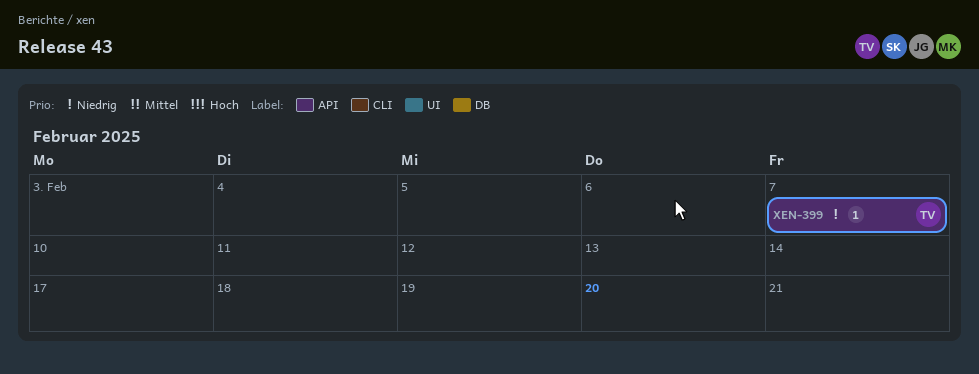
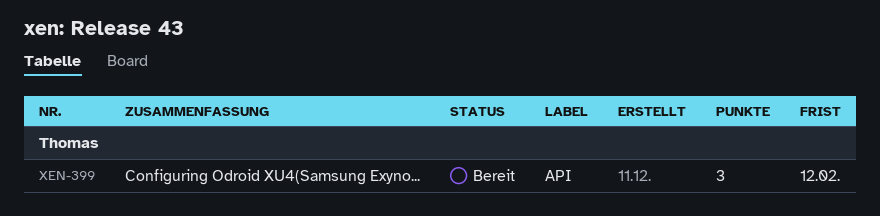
XEN-399, estimate: 1 -> 3
XEN-399, due: Feb 7 -> Feb 12

